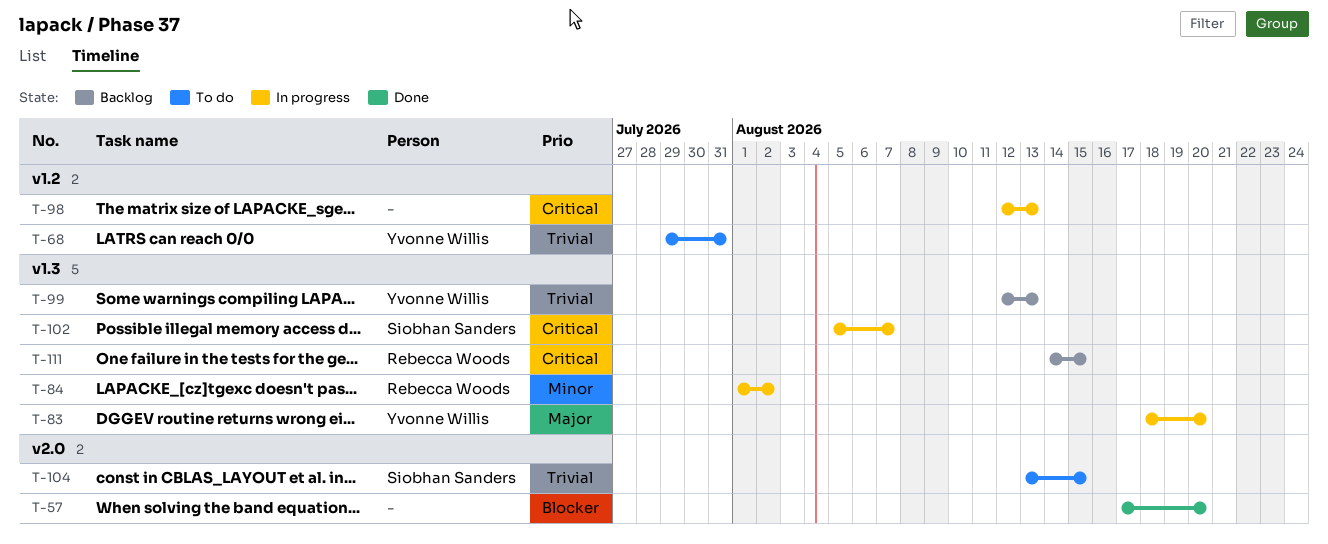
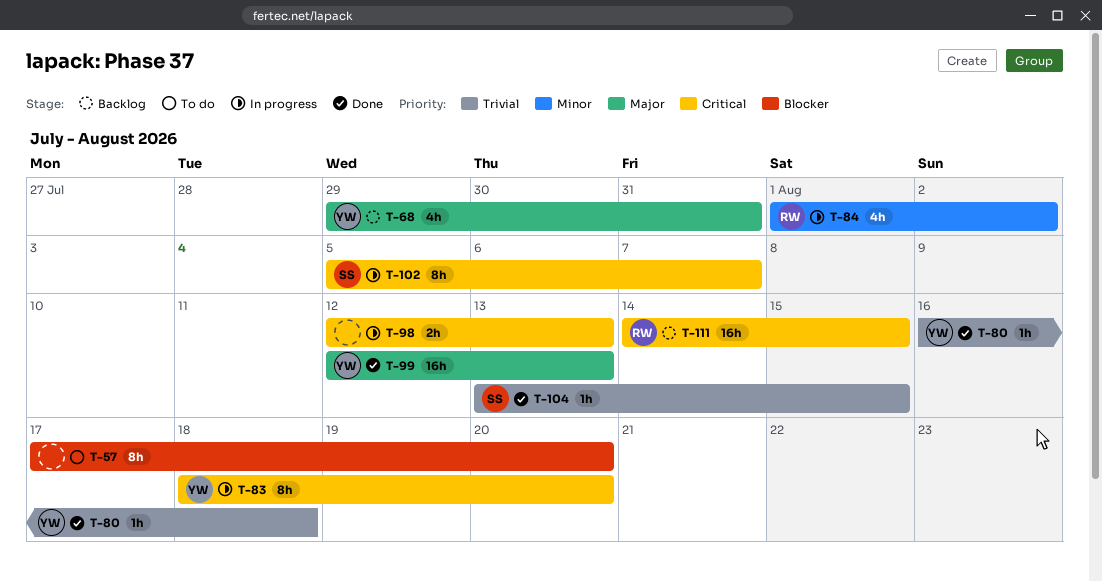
T-57, status: Done -> To do
T-68, status: To do -> Backlog
T-68, priority: Trivial -> Major
T-80: none -> present
T-83, priority: Major -> Critical
T-99, status: Backlog -> Done
T-99, priority: Trivial -> Major
T-104, status: To do -> Done

